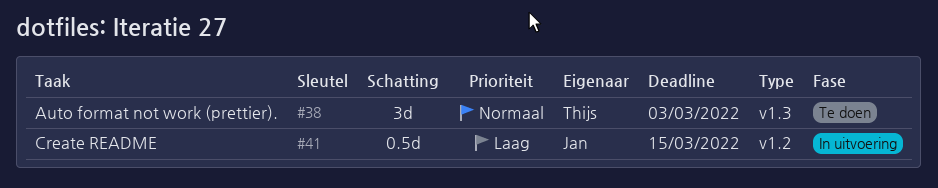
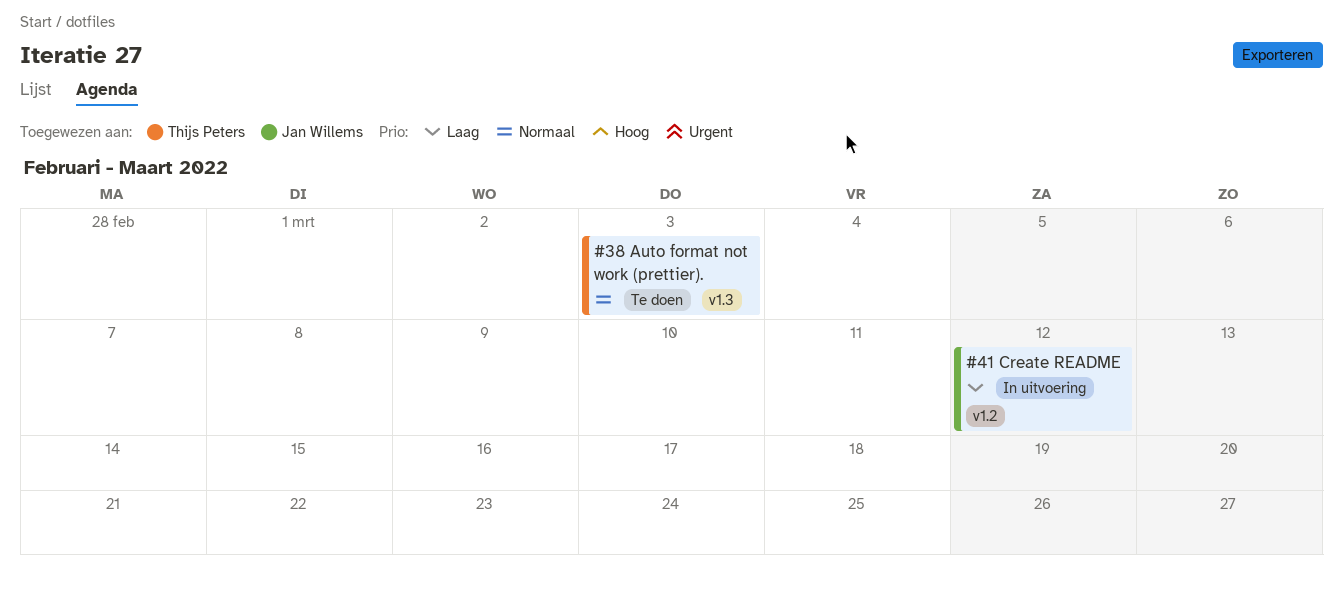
#41, due: Mar 15 -> Mar 12

